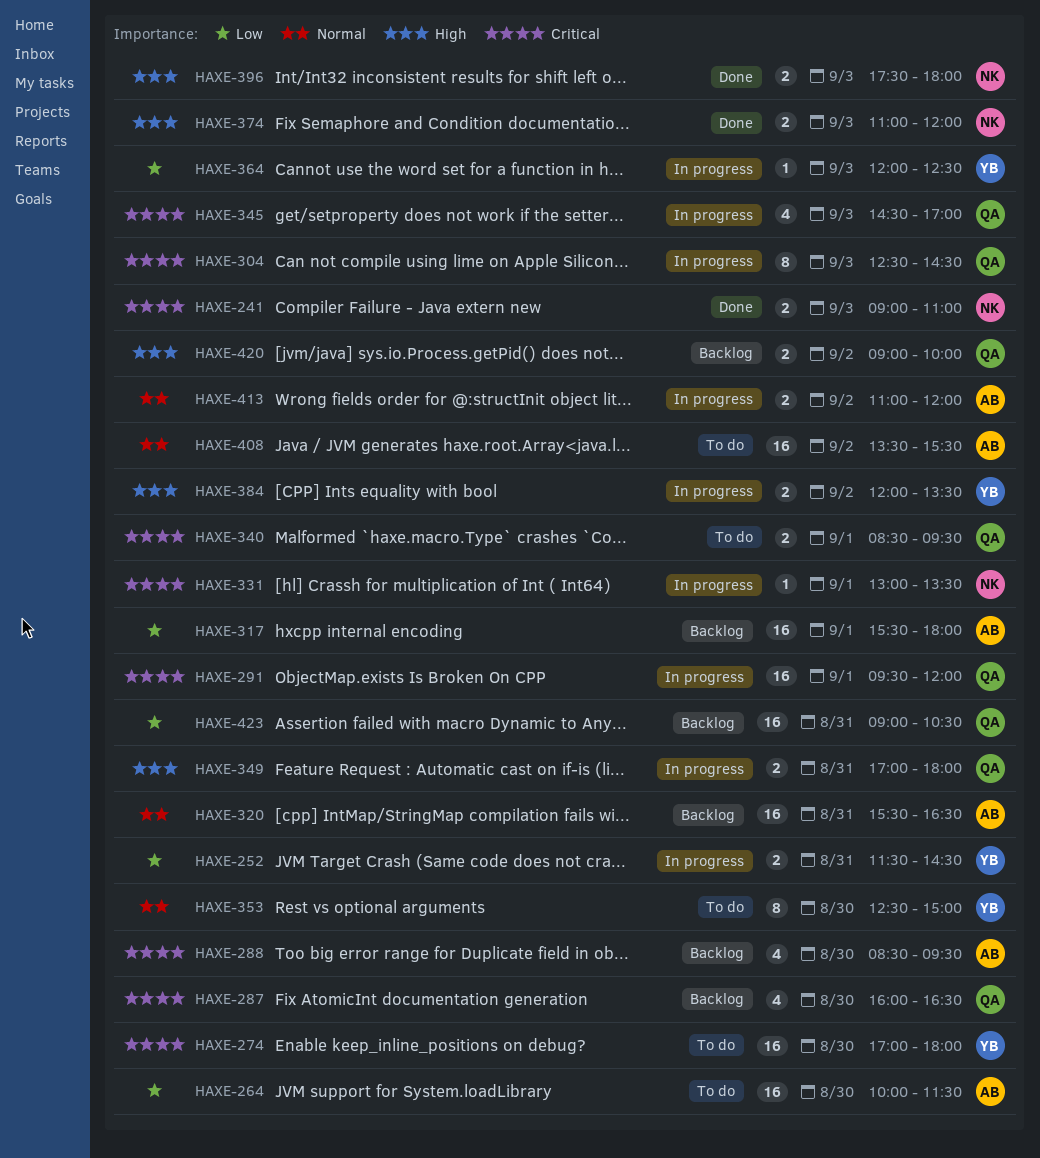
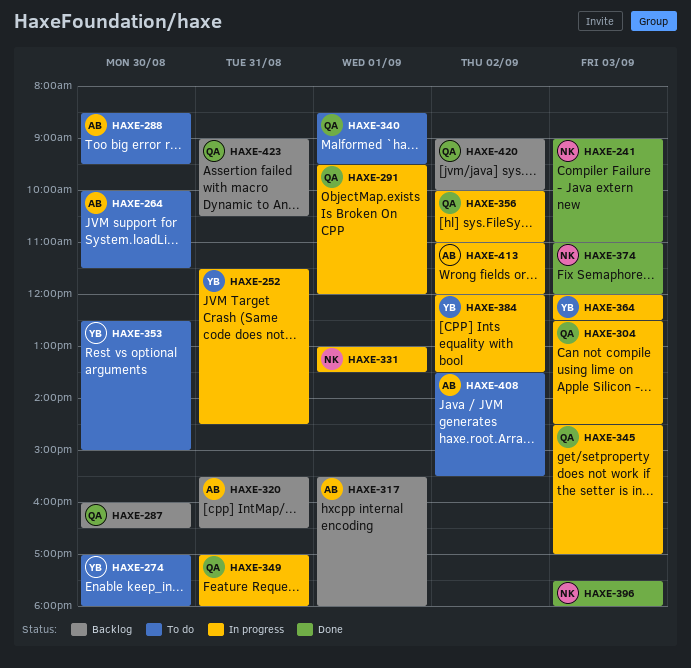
HAXE-288, status: Backlog -> To do
HAXE-356: none -> present

